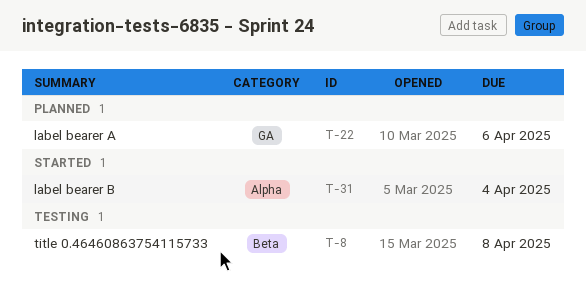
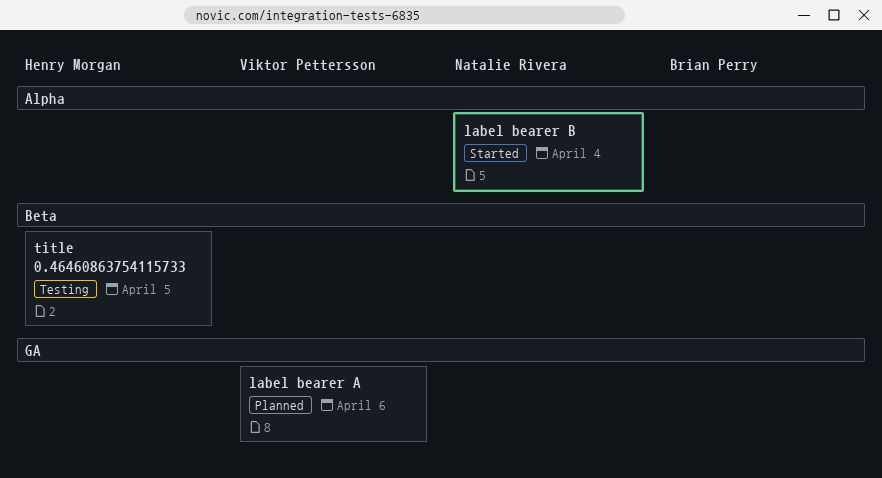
title 0.46460863754115733, due: Apr 8 -> Apr 5

